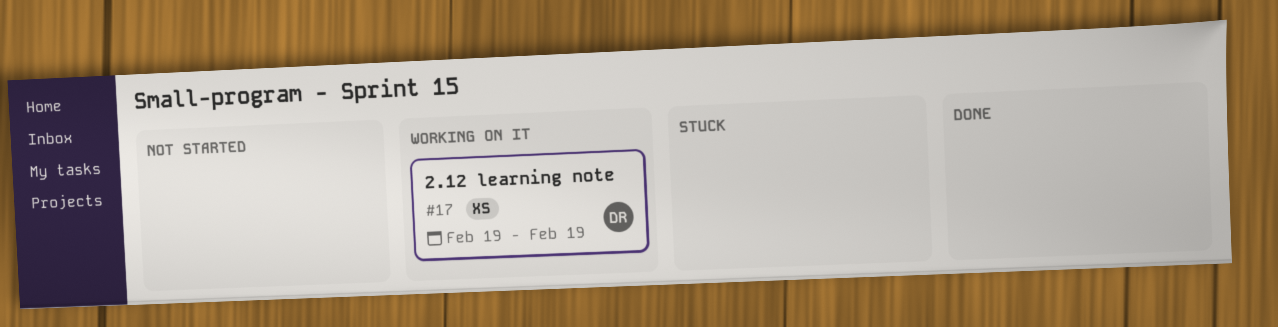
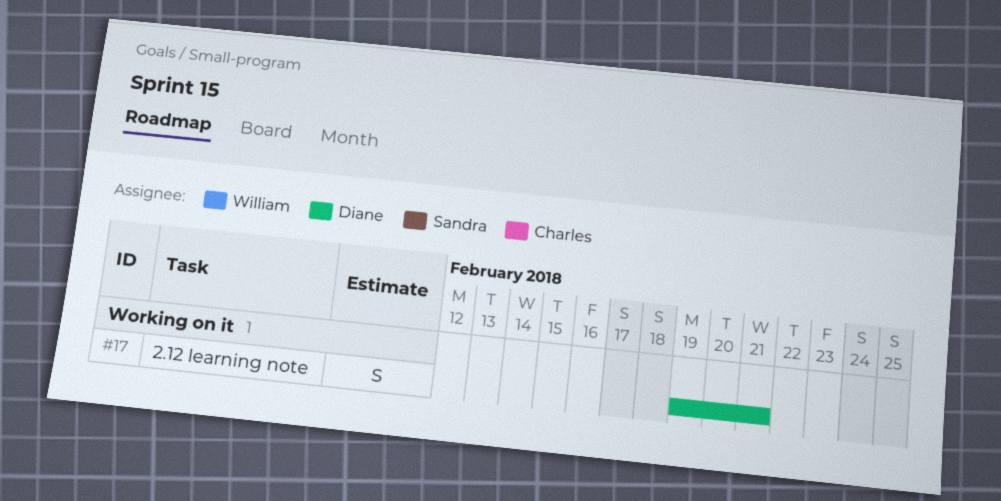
#17, estimate: XS -> S
#17, due: Feb 19 -> Feb 21

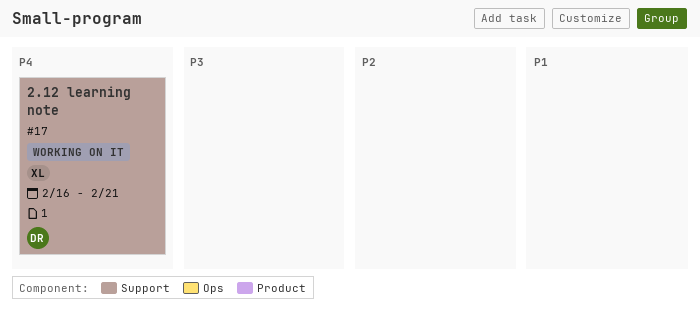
#17, estimate: S -> XL
#17, start: Feb 19 -> Feb 16

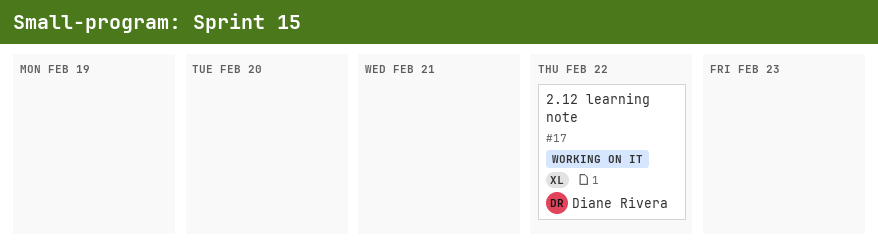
#17, due: Feb 21 -> Feb 22

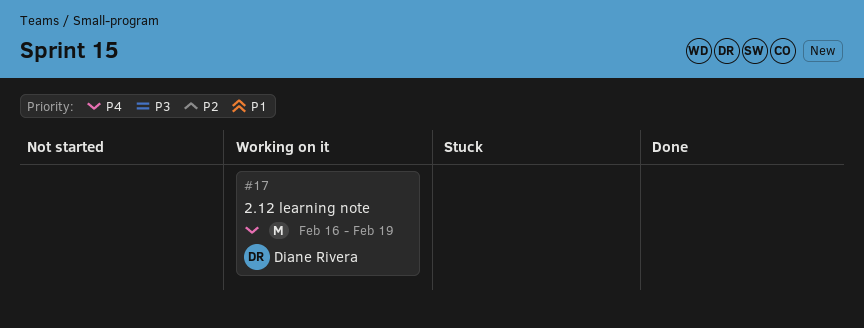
#17, estimate: XL -> M
#17, due: Feb 22 -> Feb 19

